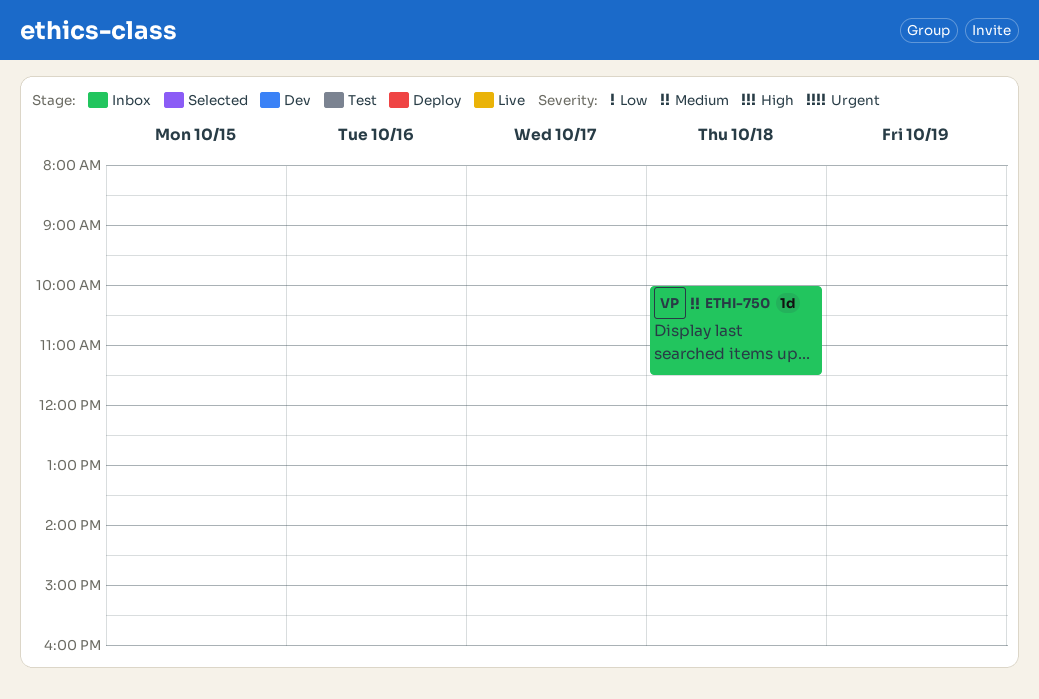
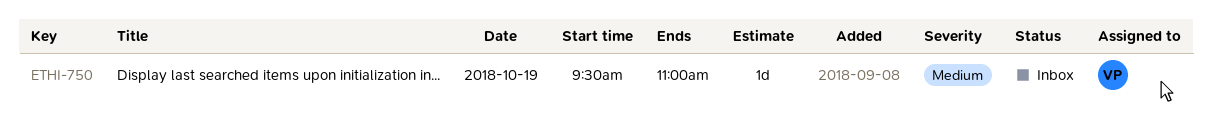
ETHI-750, day: Oct 18 -> Oct 19
ETHI-750, begins: 10:00 -> 09:30
ETHI-750, ends: 11:30 -> 11:00

